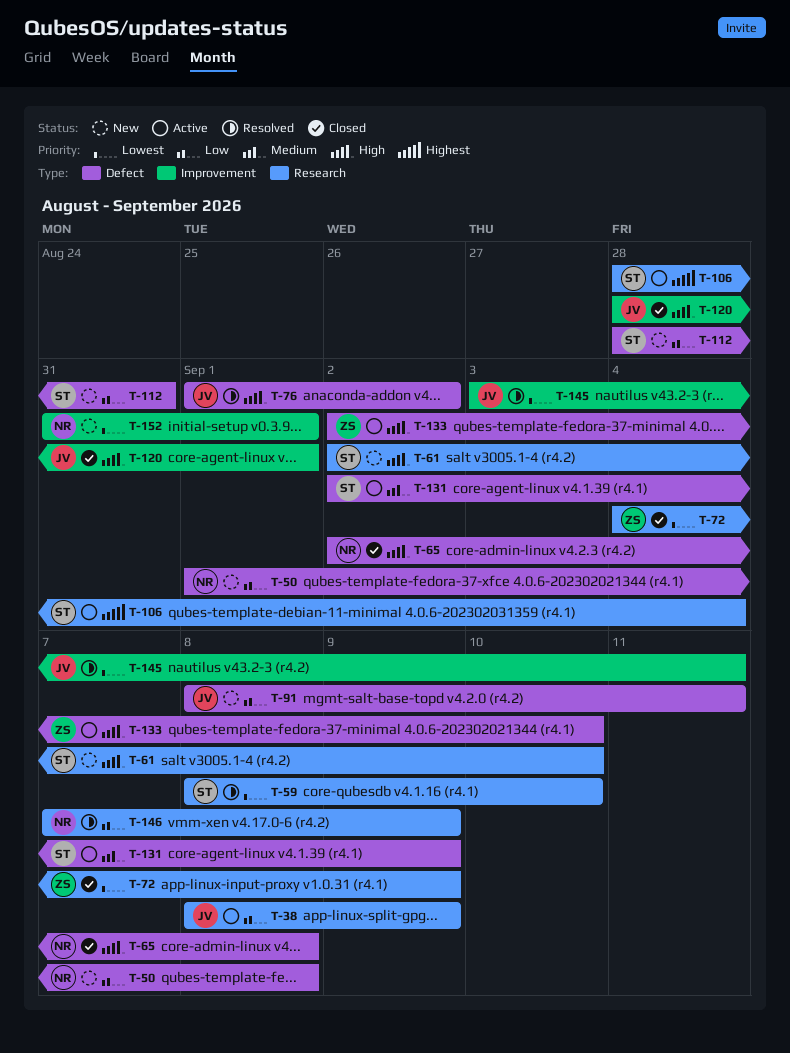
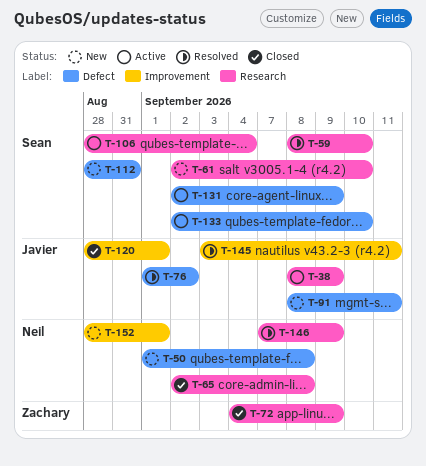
T-65, label: Defect -> Research
T-133, owner: Zachary -> Sean
T-152, start: Aug 31 -> Aug 28

